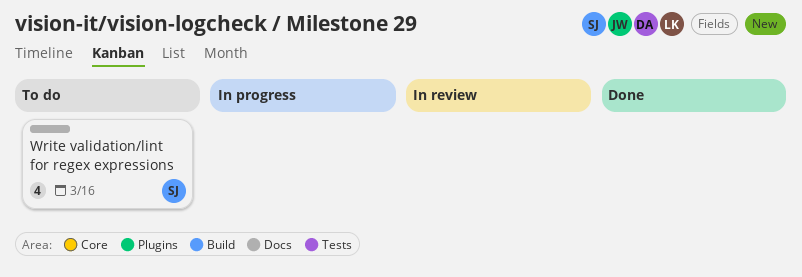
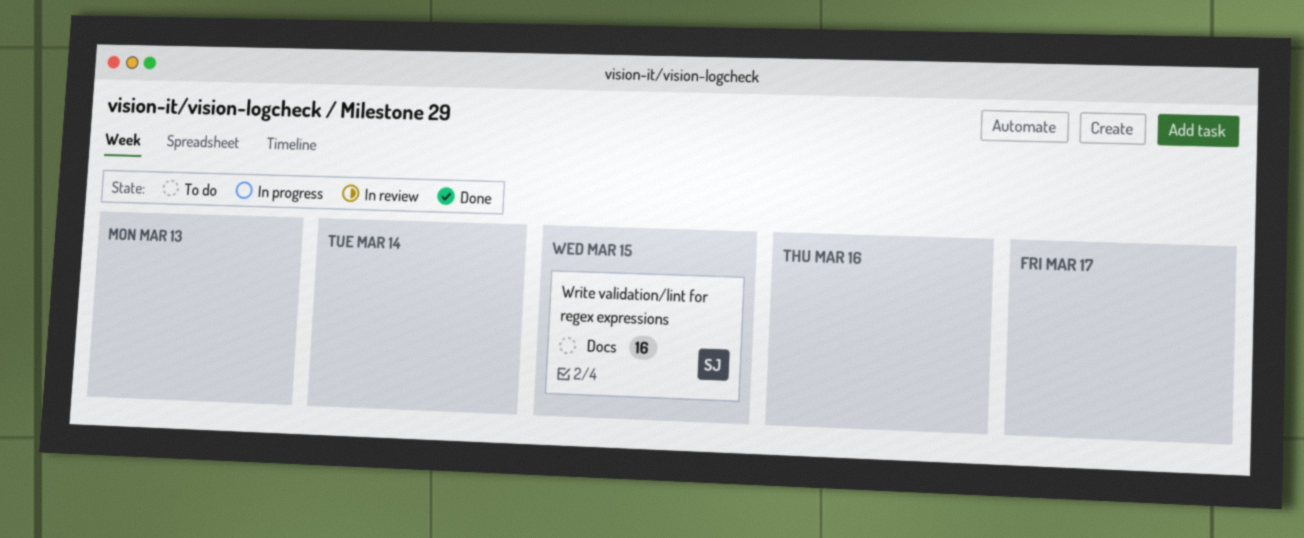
Write validation/lint for regex expressions, estimate: 4 -> 16
Write validation/lint for regex expressions, due: Mar 16 -> Mar 15

